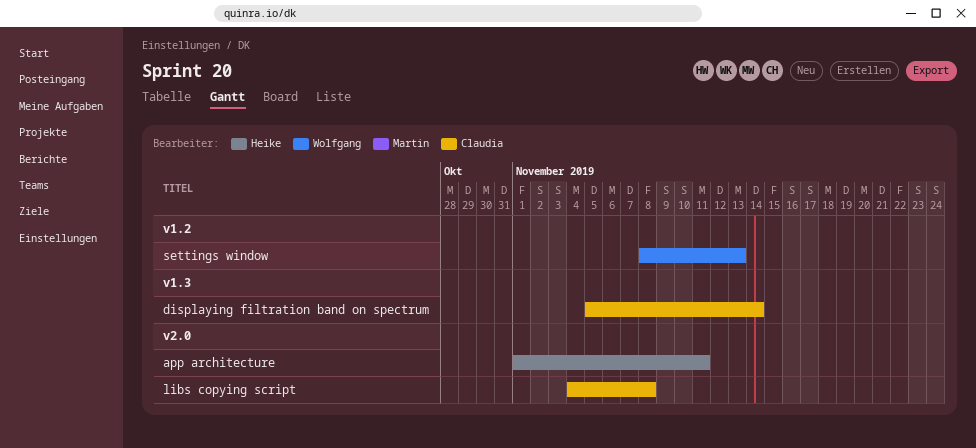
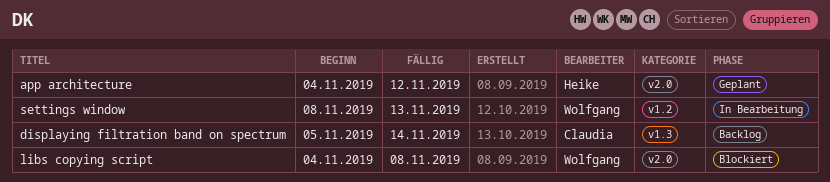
app architecture, start: Nov 1 -> Nov 4
app architecture, due: Nov 11 -> Nov 12
libs copying script, owner: Claudia -> Wolfgang

